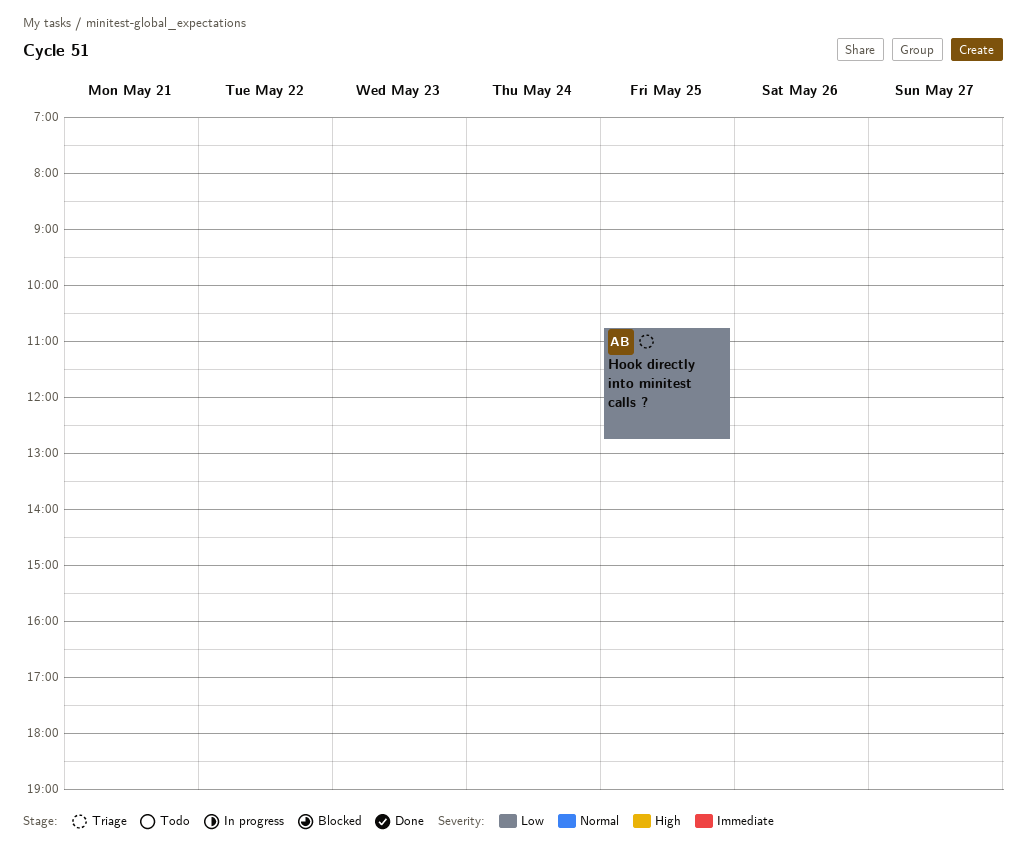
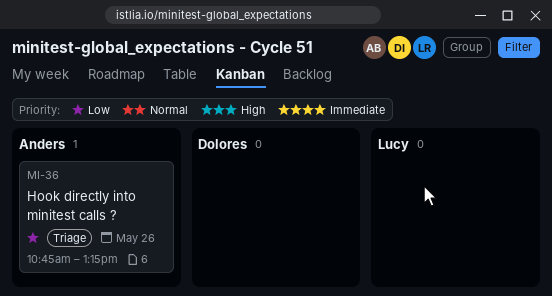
Hook directly into minitest calls ?, day: May 25 -> May 26
Hook directly into minitest calls ?, ends: 12:45 -> 13:15

